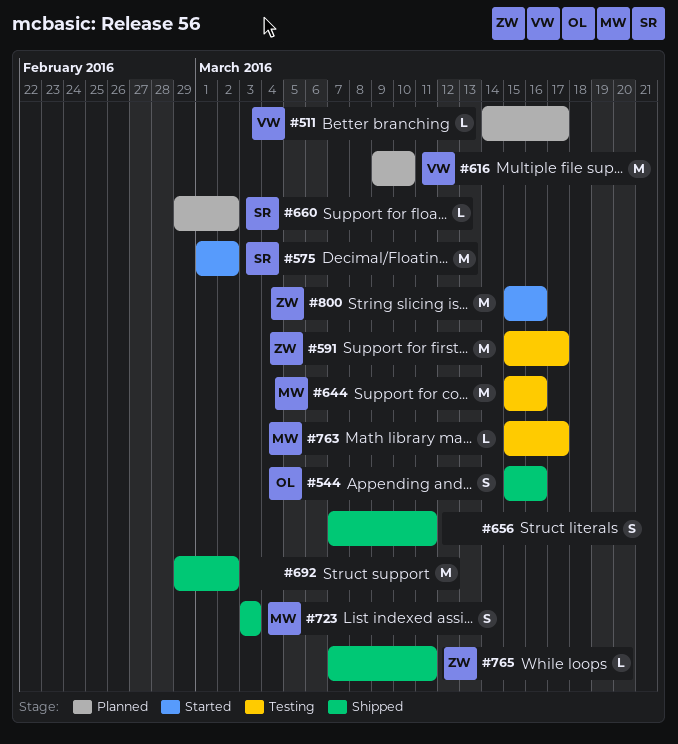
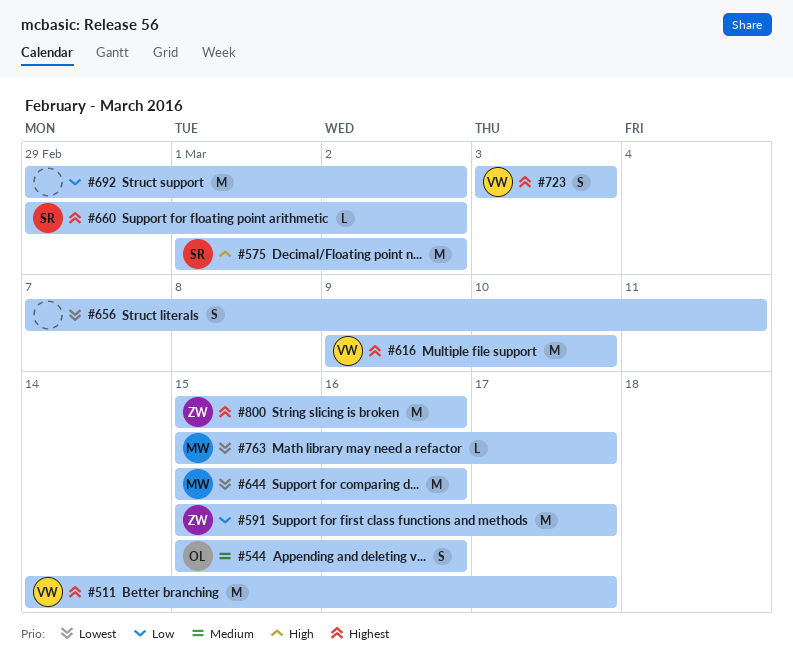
#511, estimate: L -> M
#723, owner: MW -> VW
#765: present -> none

